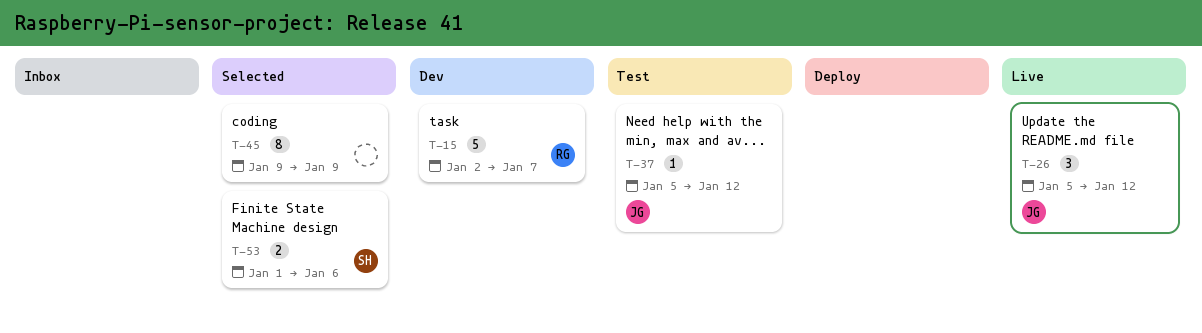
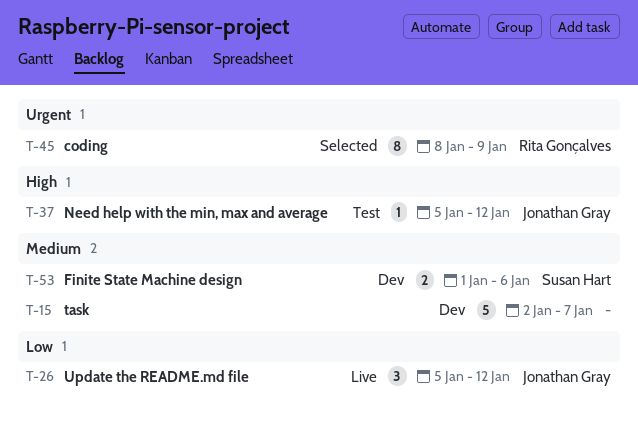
T-15, owner: Rita Gonçalves -> none
T-45, owner: none -> Rita Gonçalves
T-45, start: Jan 9 -> Jan 8
T-53, status: Selected -> Dev

